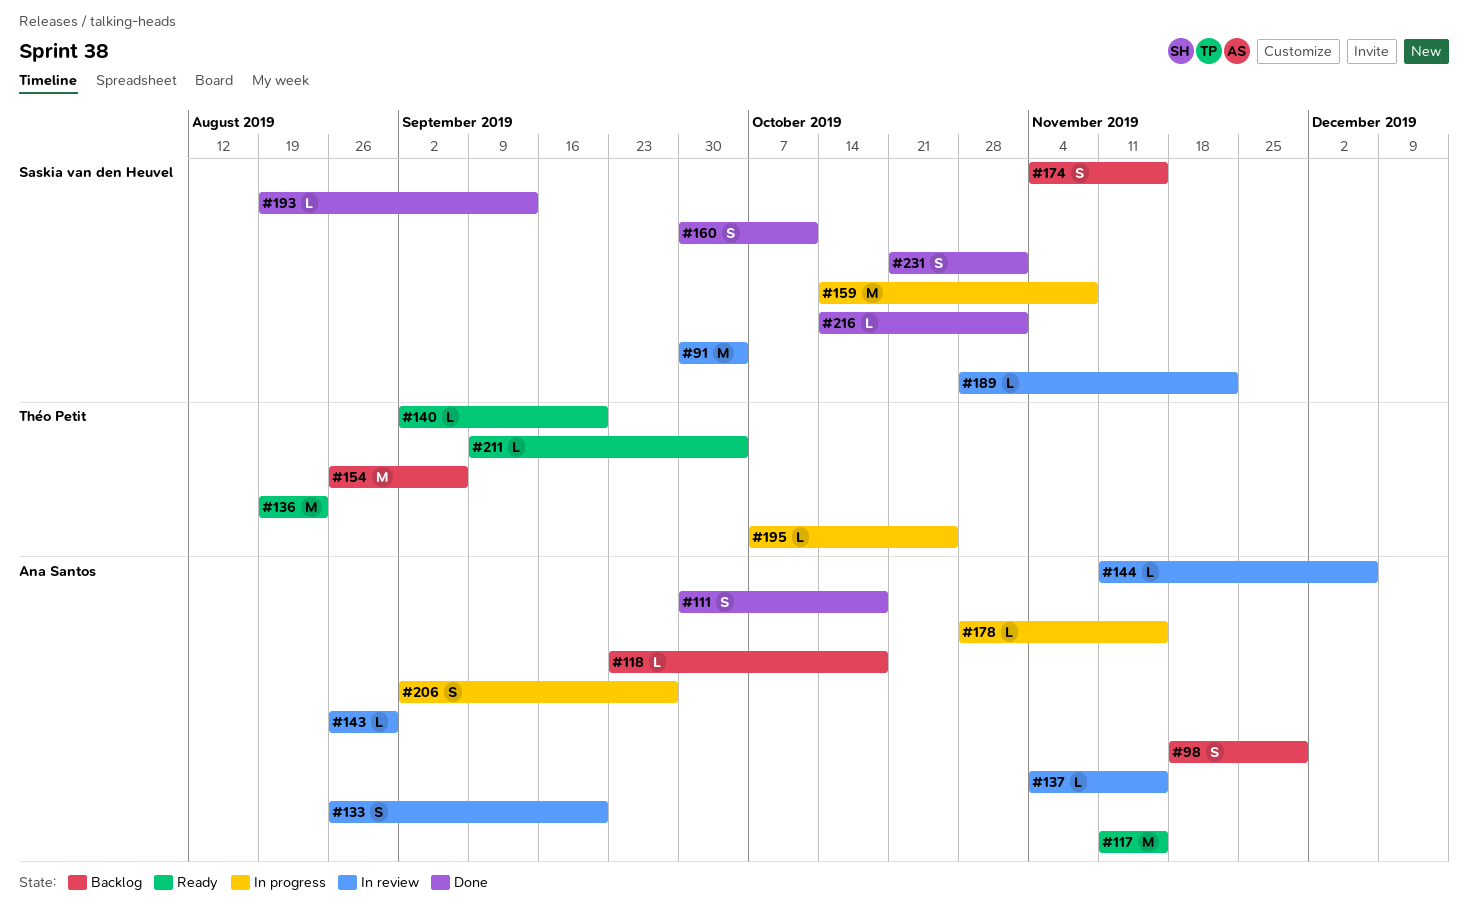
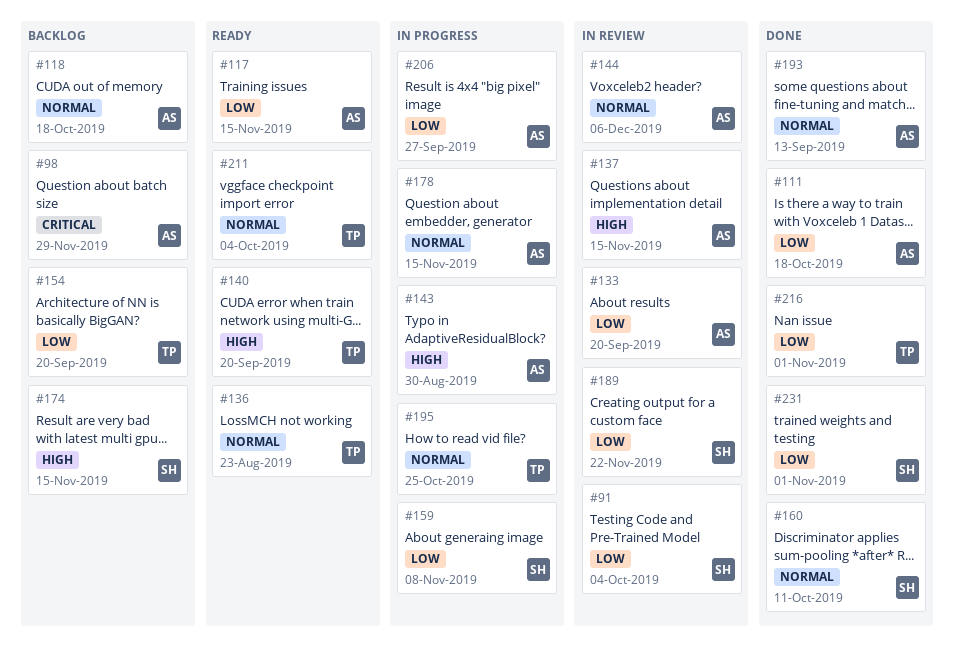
#143, status: In review -> In progress
#154, due: Sep 6 -> Sep 20
#193, owner: Saskia van den Heuvel -> Ana Santos
#216, owner: Saskia van den Heuvel -> Théo Petit

